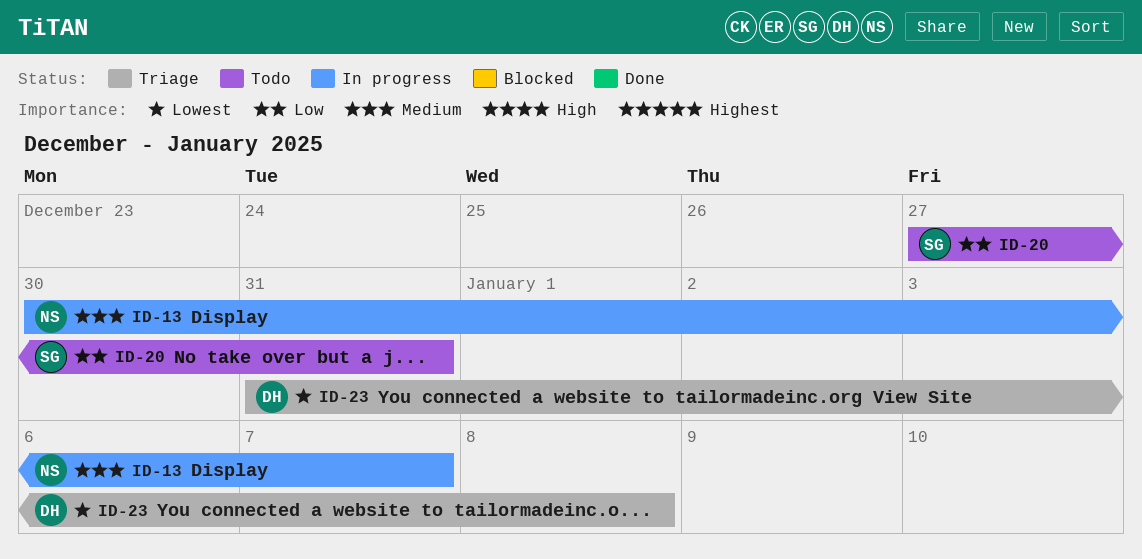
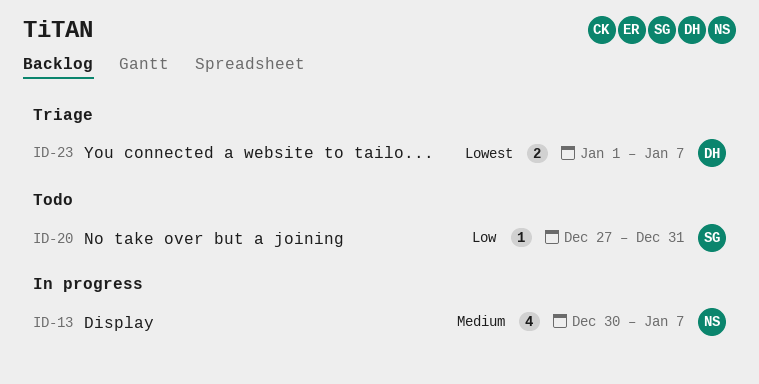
ID-23, start: Dec 31 -> Jan 1
ID-23, due: Jan 8 -> Jan 7

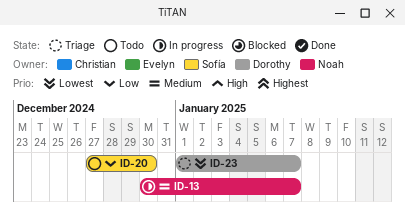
ID-20, due: Dec 31 -> Dec 30

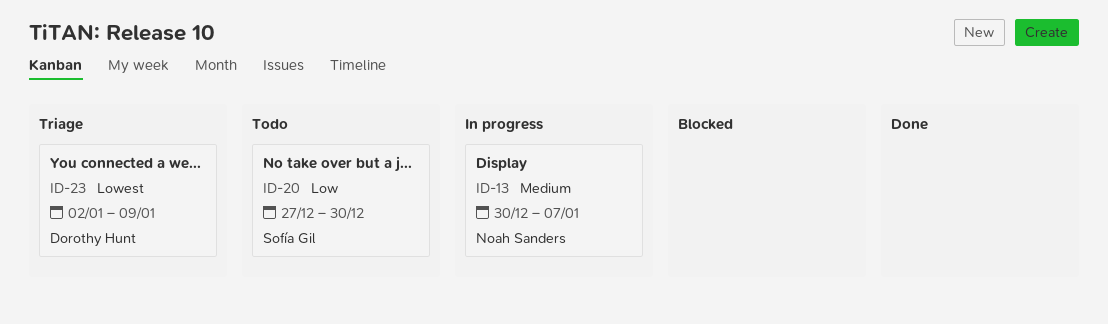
ID-23, start: Jan 1 -> Jan 2
ID-23, due: Jan 7 -> Jan 9

